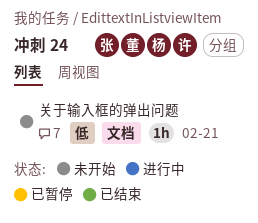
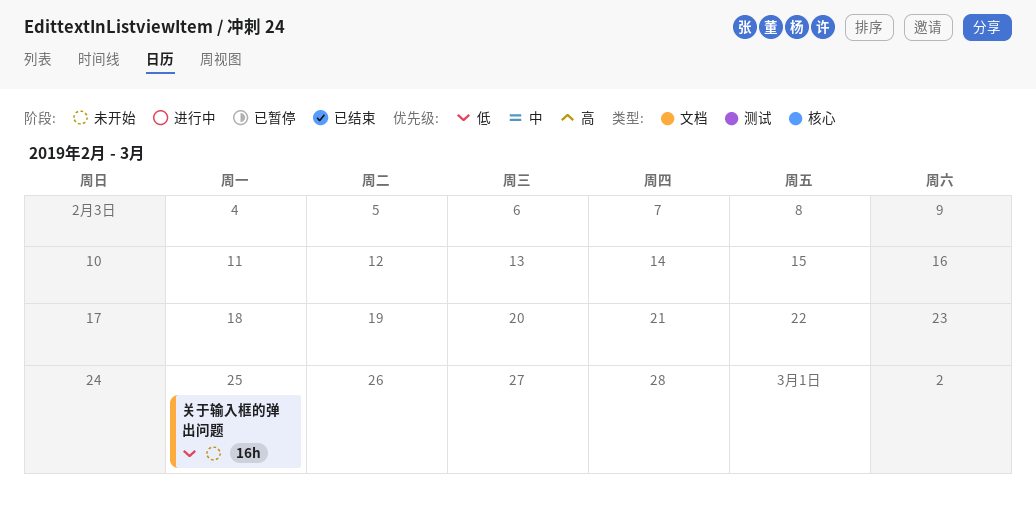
关于输入框的弹出问题, estimate: 1h -> 16h
关于输入框的弹出问题, due: Feb 21 -> Feb 25

